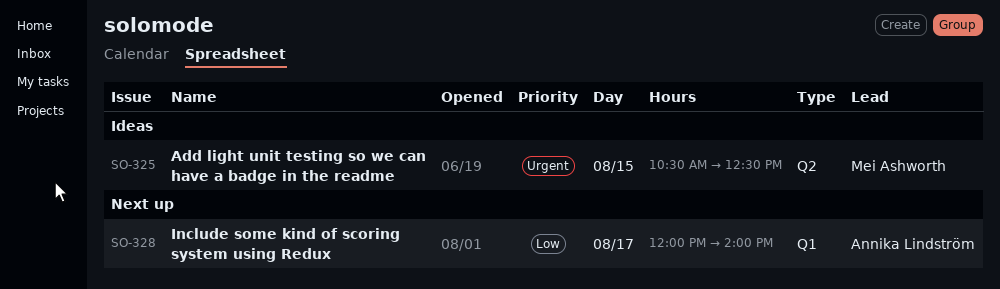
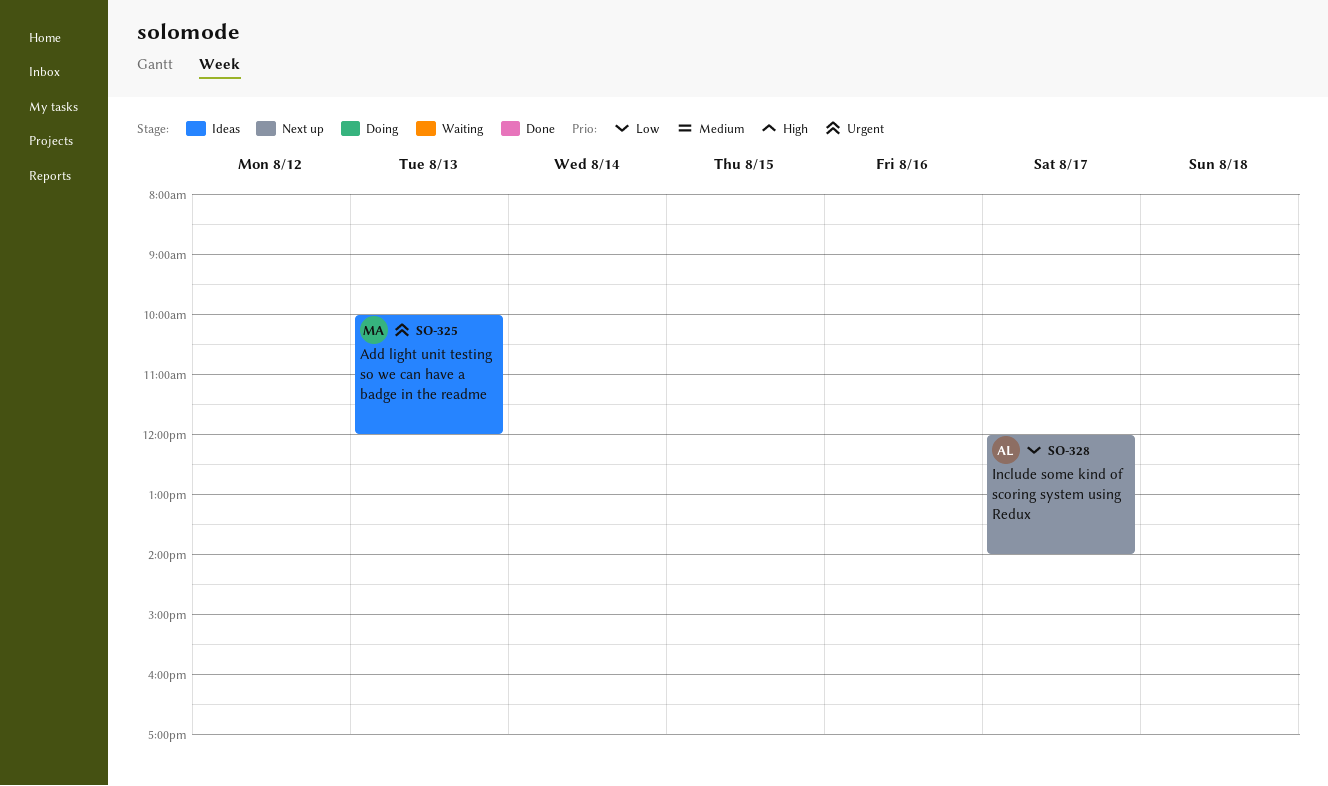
SO-325, day: Aug 15 -> Aug 13
SO-325, begins: 10:30 -> 10:00
SO-325, ends: 12:30 -> 12:00

